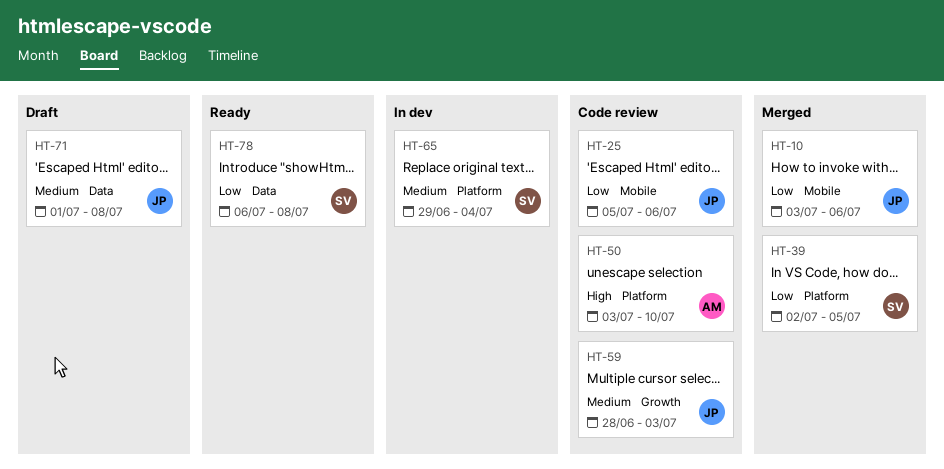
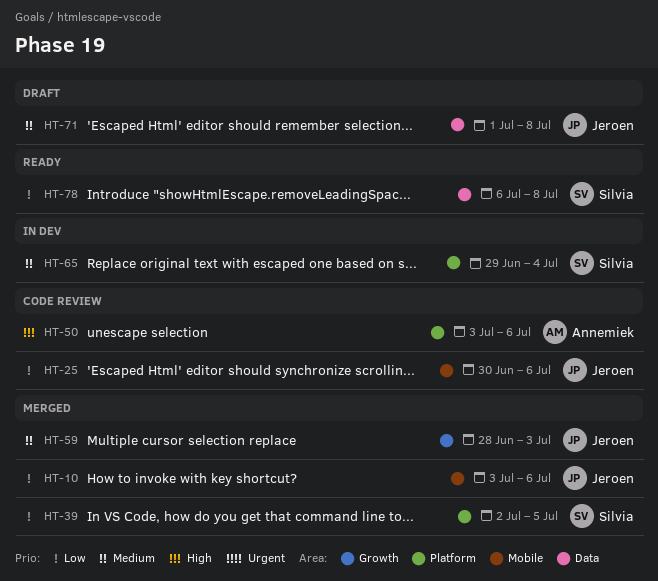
HT-25, start: Jul 5 -> Jun 30
HT-50, due: Jul 10 -> Jul 6
HT-59, status: Code review -> Merged

